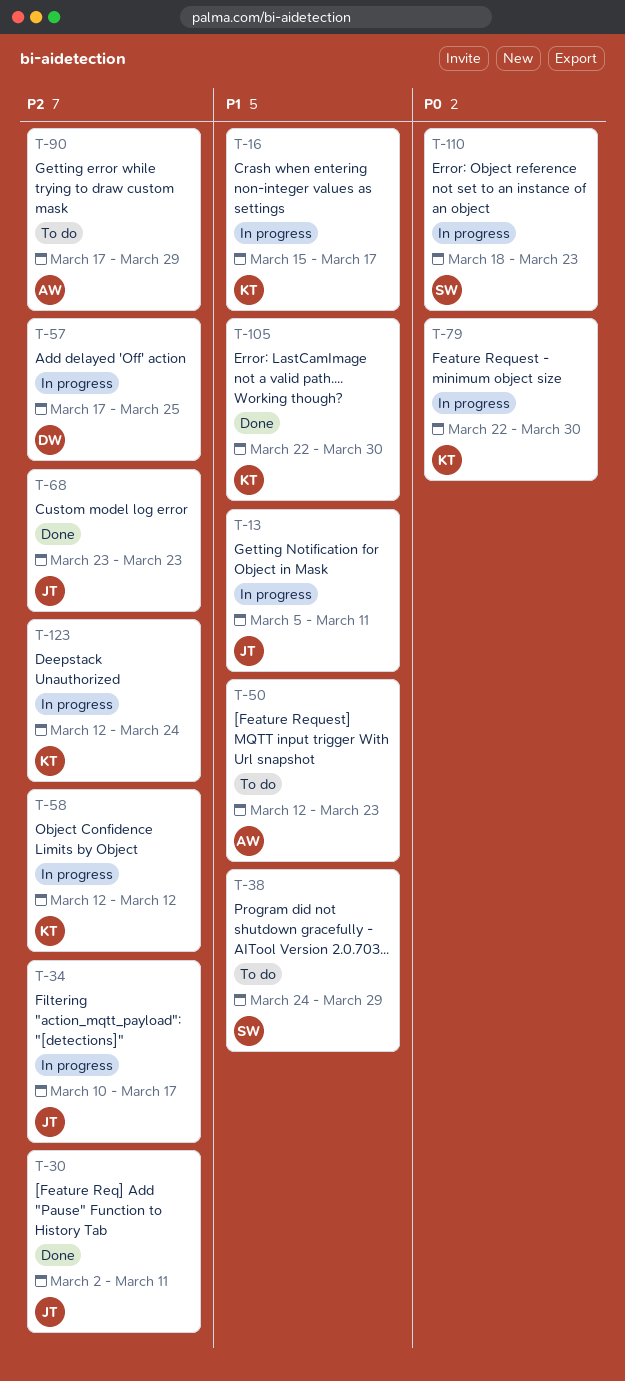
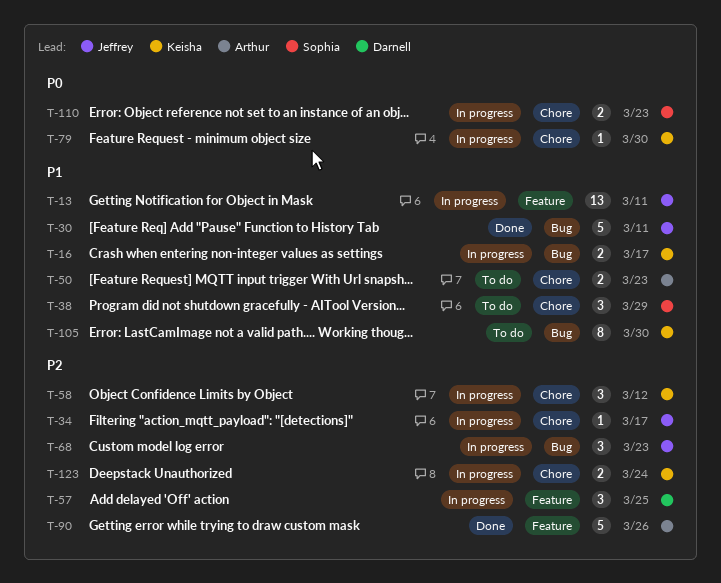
T-30, priority: P2 -> P1
T-68, status: Done -> In progress
T-90, status: To do -> Done
T-90, due: Mar 29 -> Mar 26
T-105, status: Done -> To do

